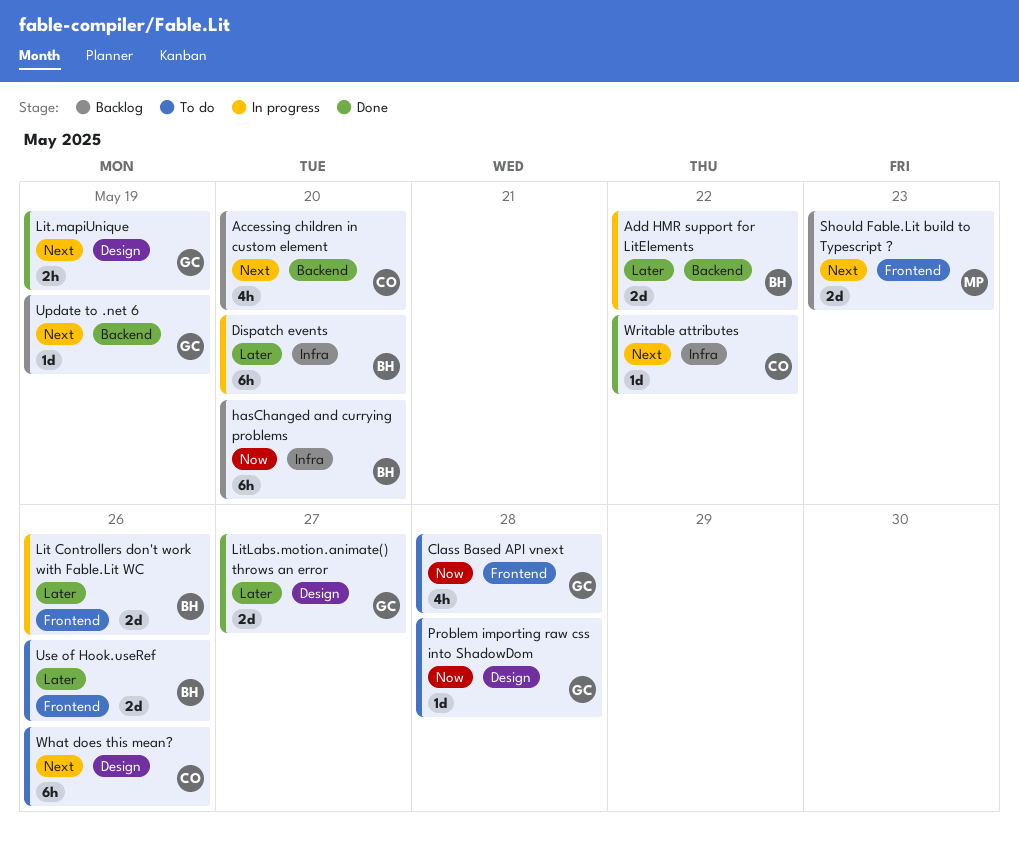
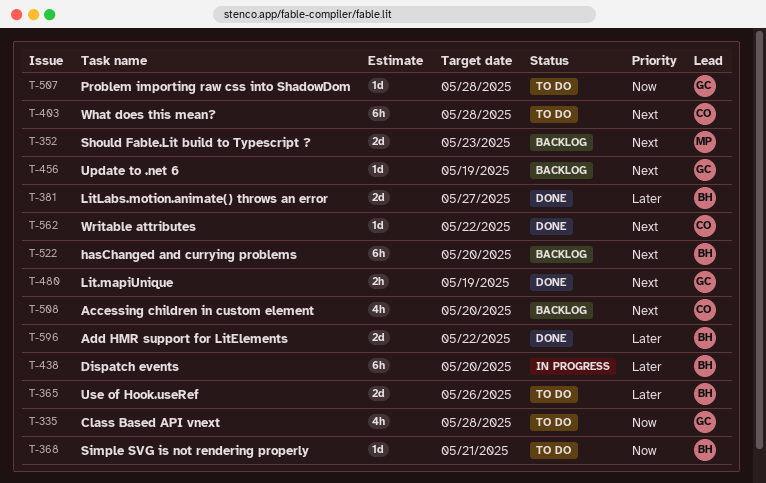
Add HMR support for LitElements, status: In progress -> Done
hasChanged and currying problems, priority: Now -> Next
Lit Controllers don't work with Fable.Lit WC: present -> none
LitLabs.motion.animate() throws an error, owner: GC -> BH
Simple SVG is not rendering properly: none -> present
What does this mean?, due: May 26 -> May 28

